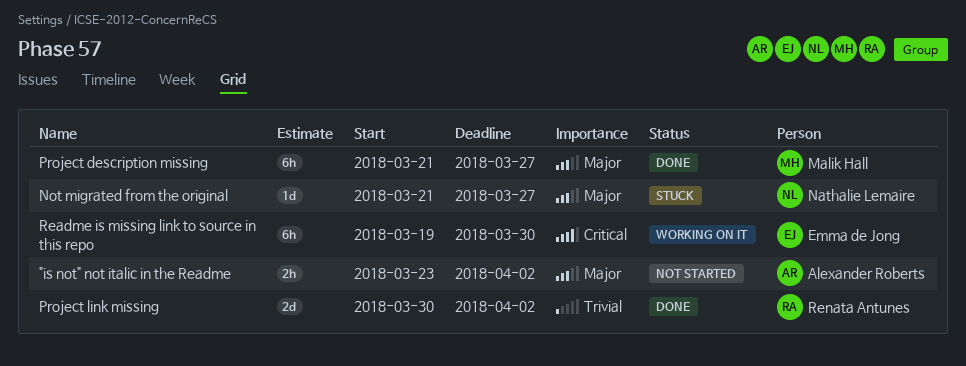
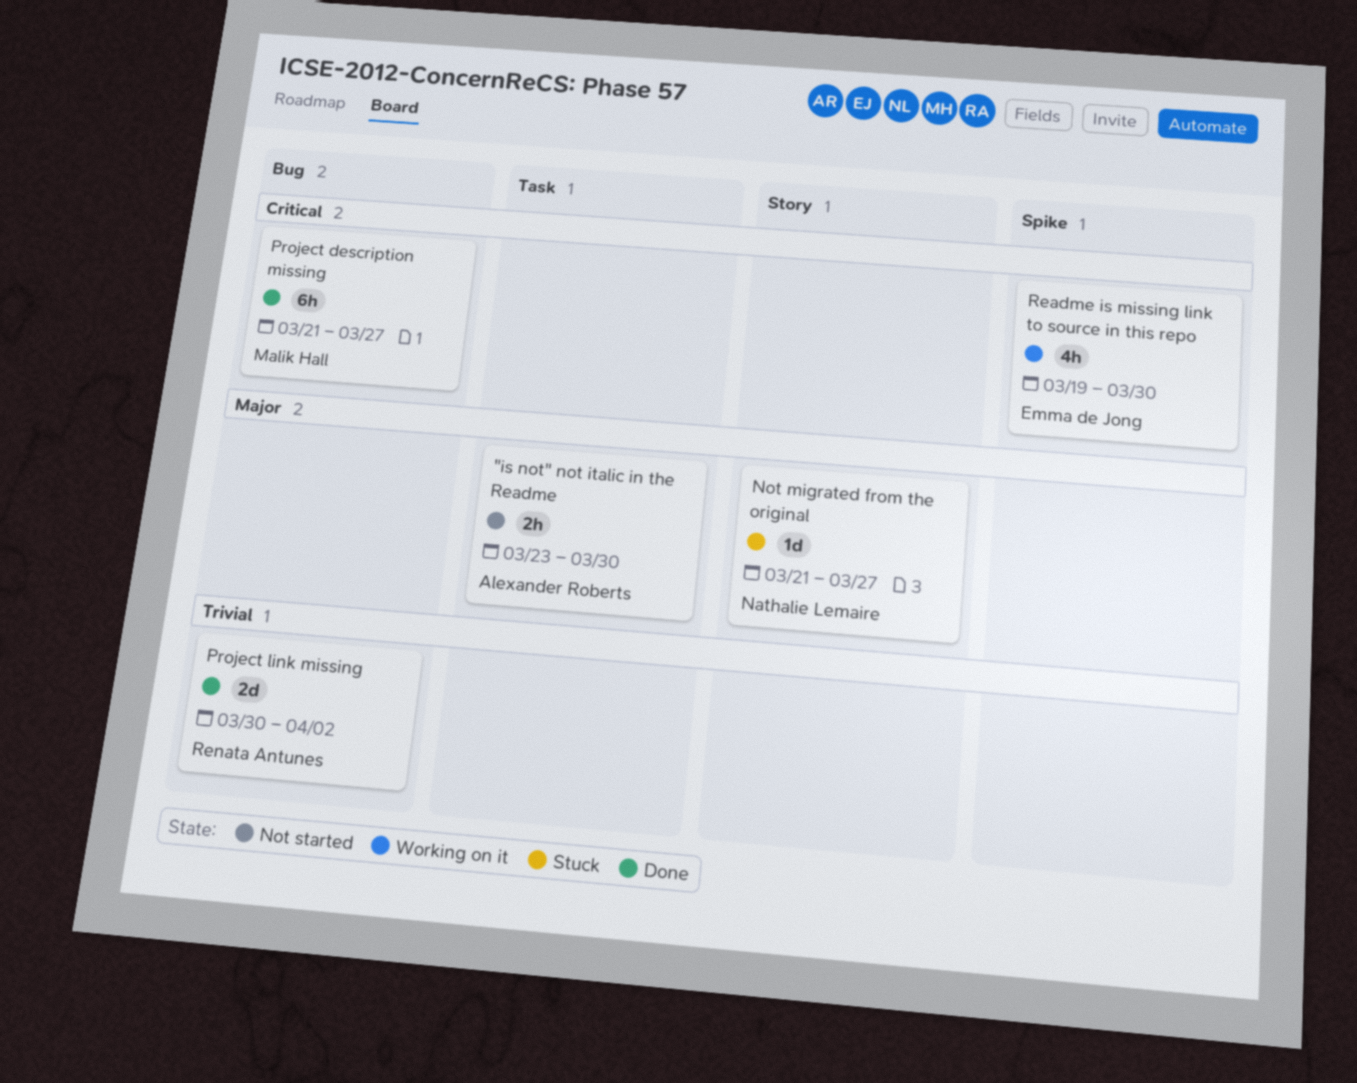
"is not" not italic in the Readme, due: Apr 2 -> Mar 30
Project description missing, priority: Major -> Critical
Readme is missing link to source in this repo, estimate: 6h -> 4h

